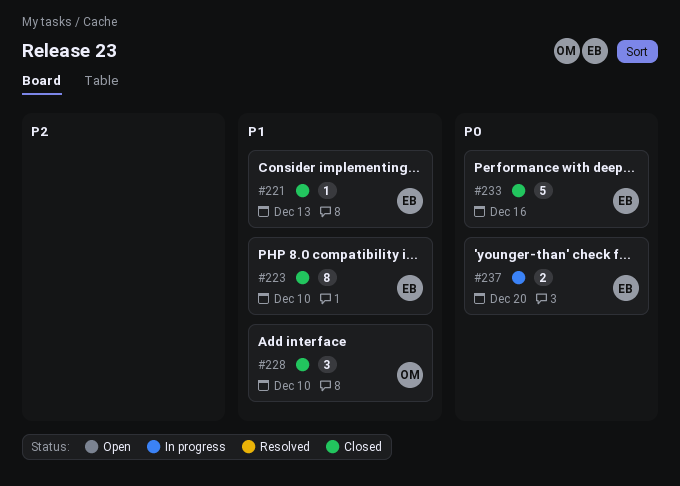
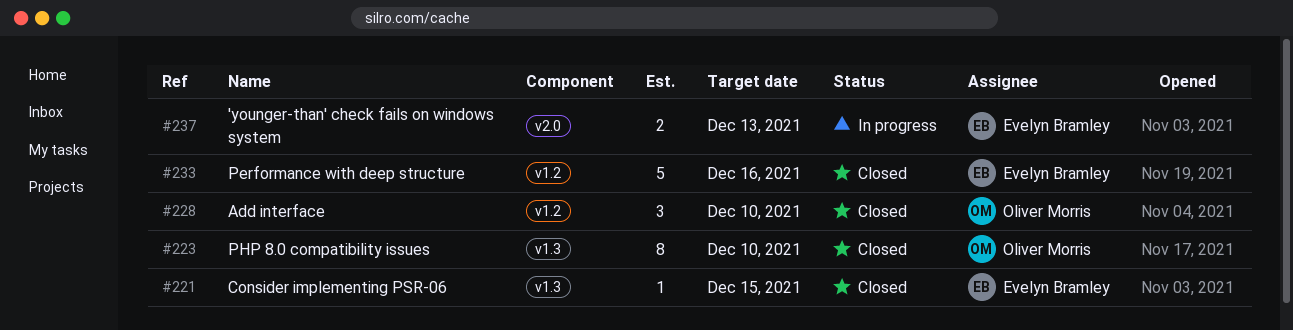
#221, due: Dec 13 -> Dec 15
#223, owner: Evelyn Bramley -> Oliver Morris
#237, due: Dec 20 -> Dec 13

